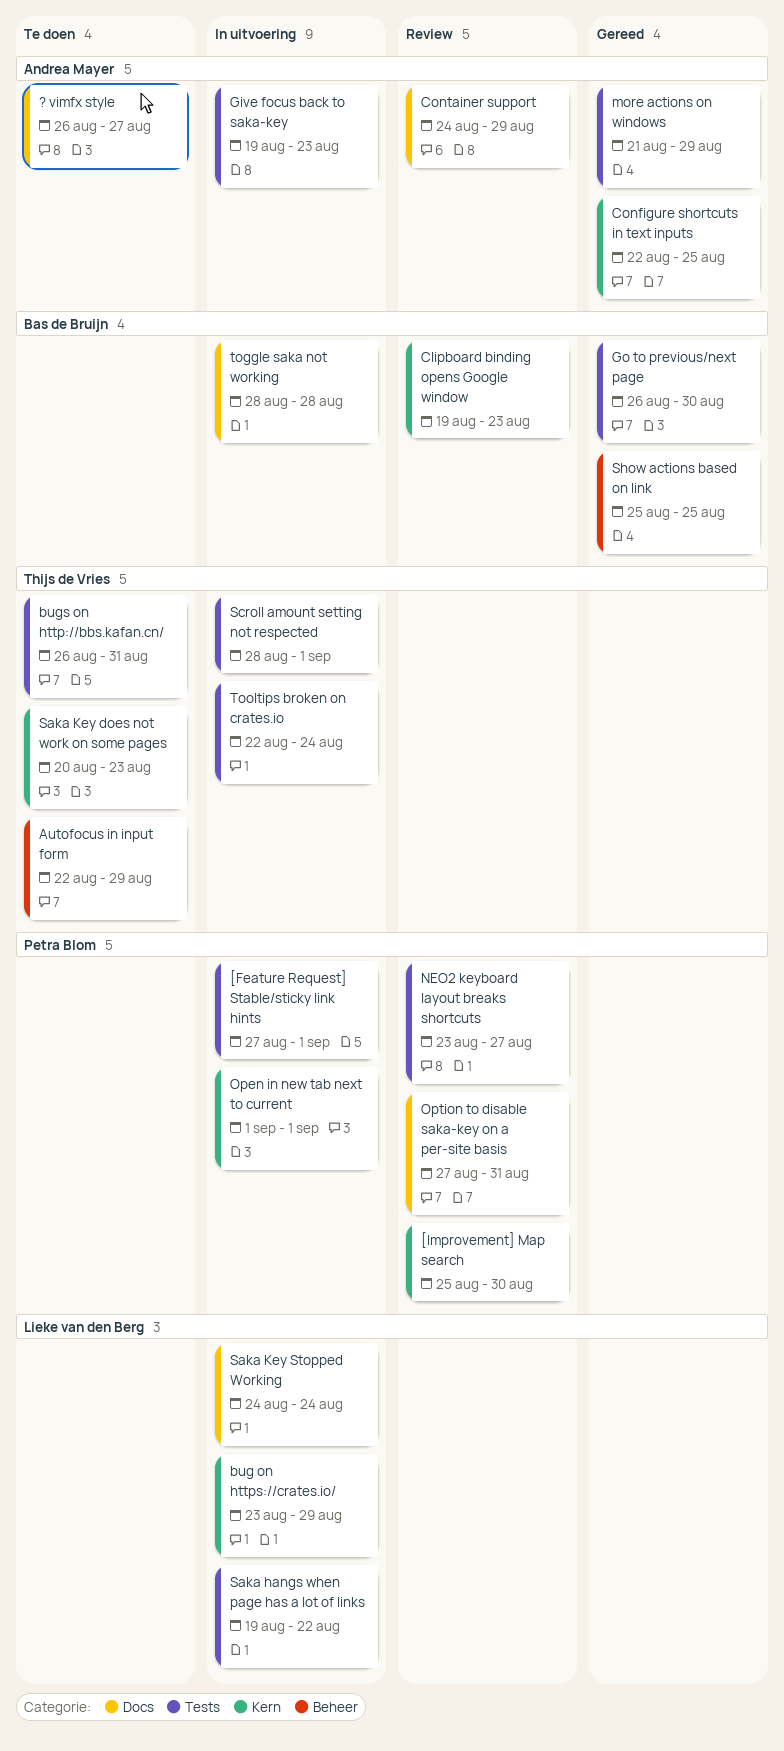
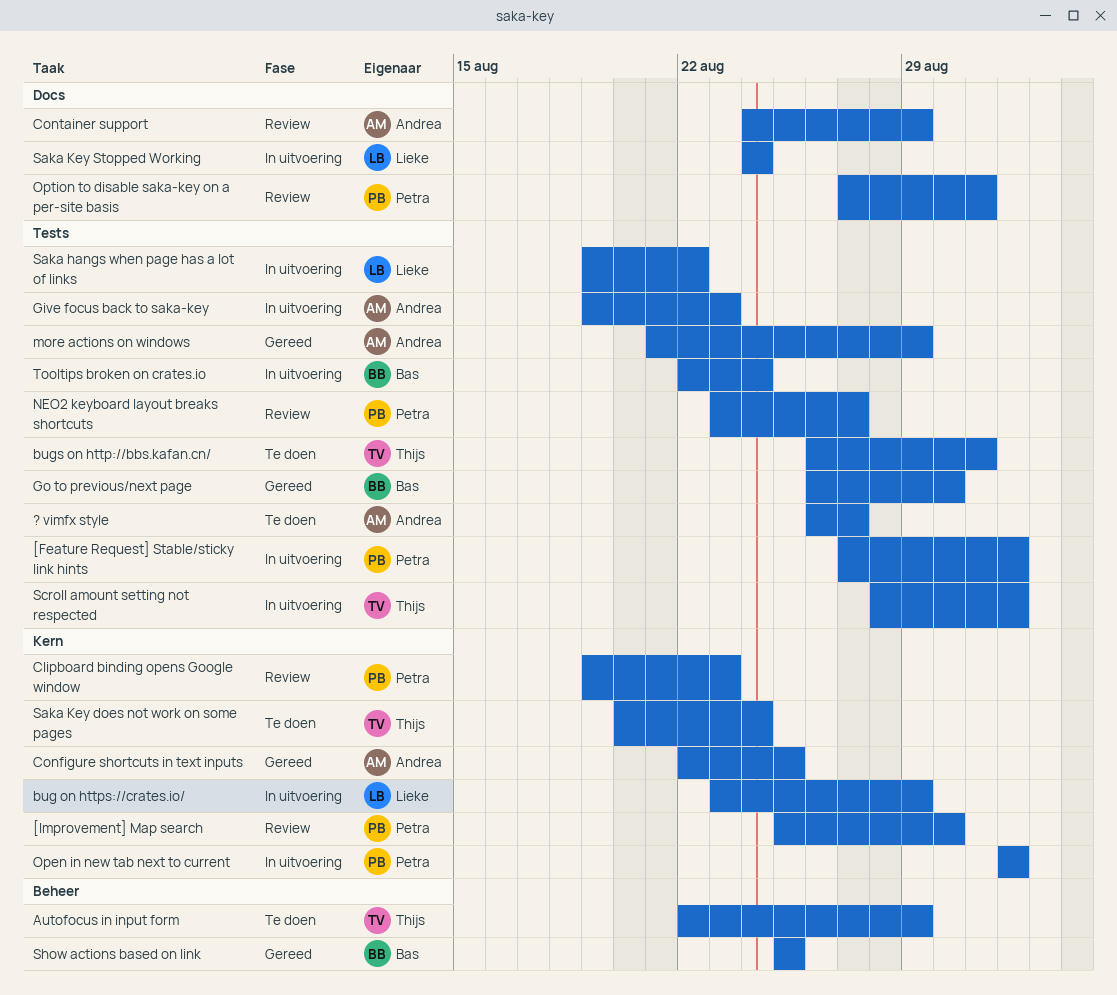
? vimfx style, label: Docs -> Tests
Clipboard binding opens Google window, owner: Bas de Bruijn -> Petra Blom
Saka Key does not work on some pages, due: Aug 23 -> Aug 24
toggle saka not working: present -> none
Tooltips broken on crates.io, owner: Thijs de Vries -> Bas de Bruijn

